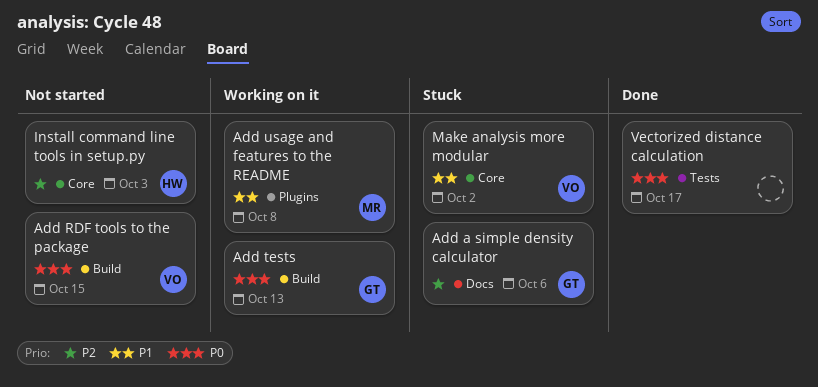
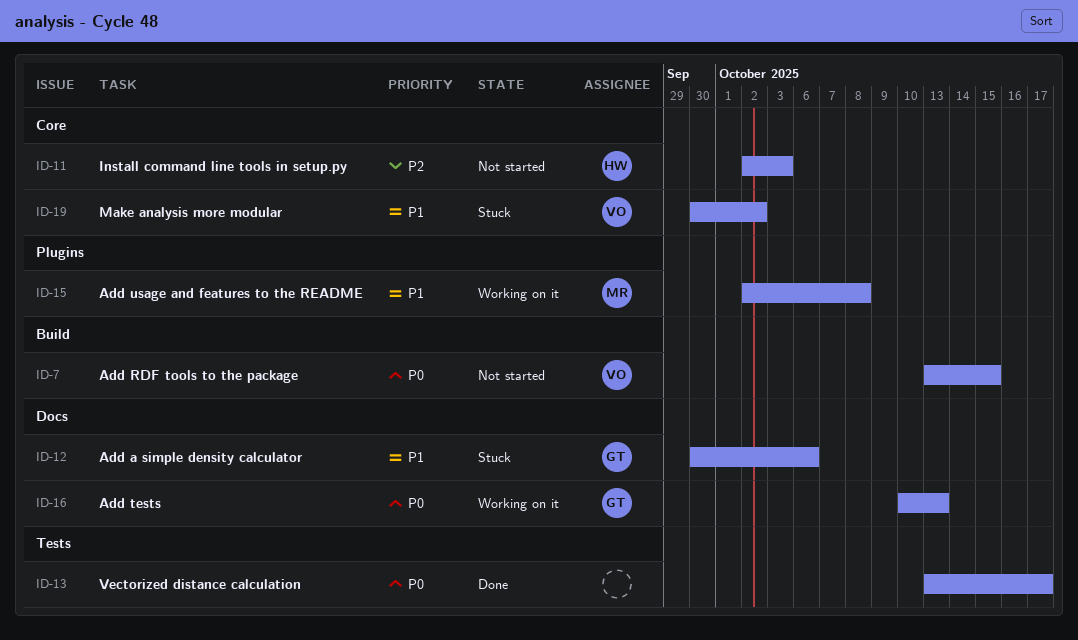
Add a simple density calculator, priority: P2 -> P1
Add tests, label: Build -> Docs

